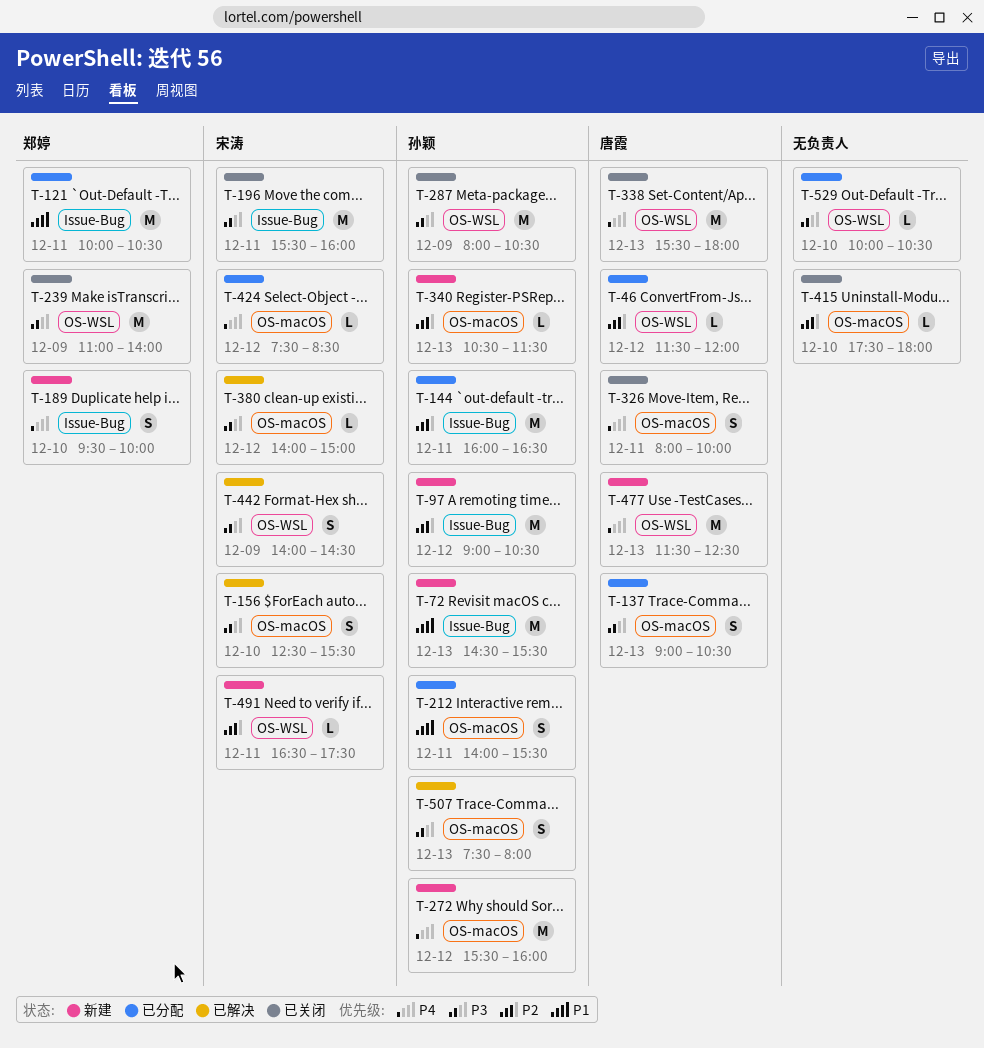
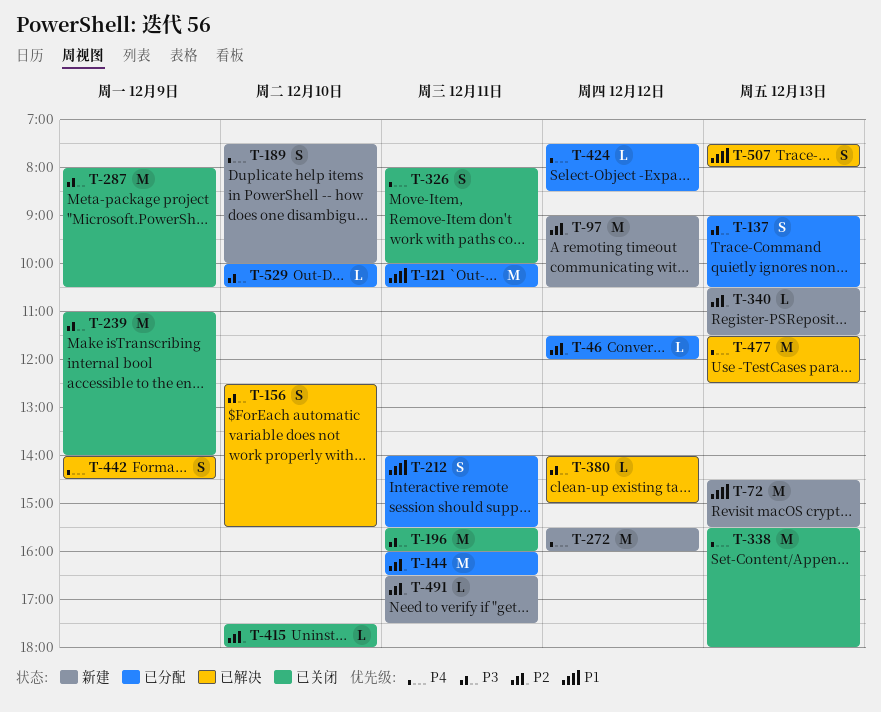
T-189, begins: 09:30 -> 07:30
T-442, priority: P3 -> P4
T-477, status: 新建 -> 已解决
T-507, priority: P3 -> P1

